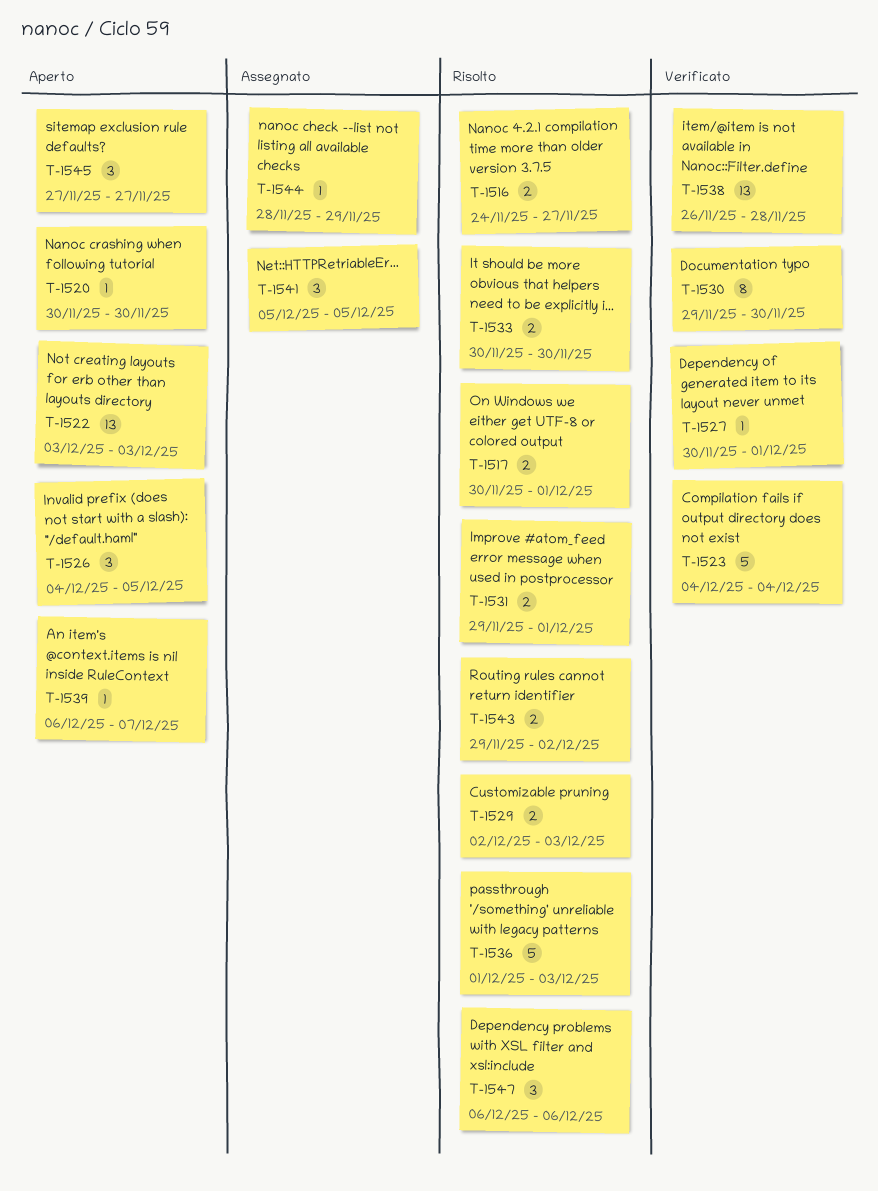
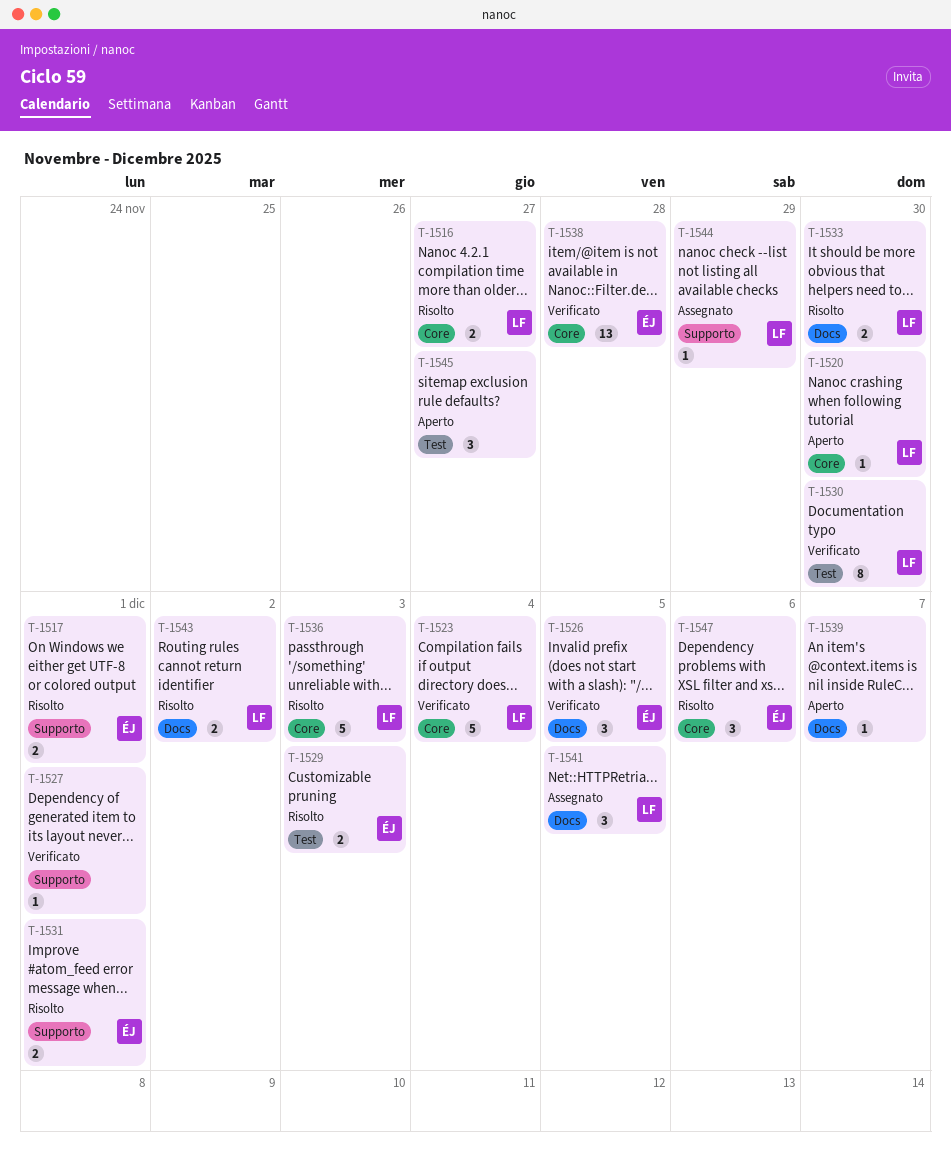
T-1522: present -> none
T-1526, status: Aperto -> Verificato

